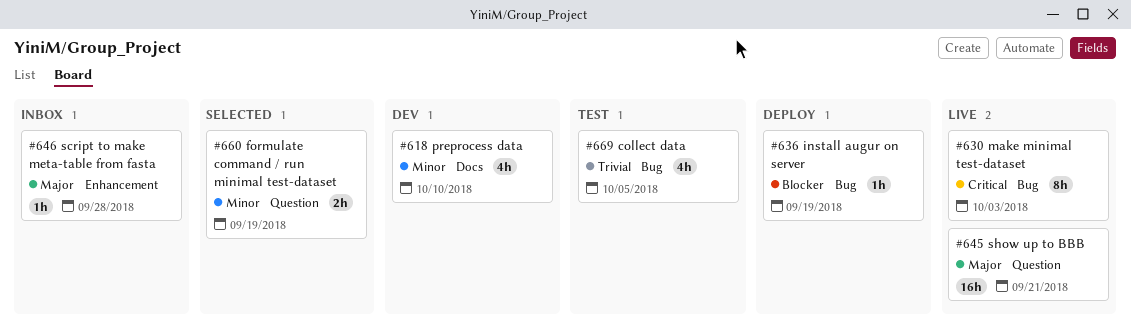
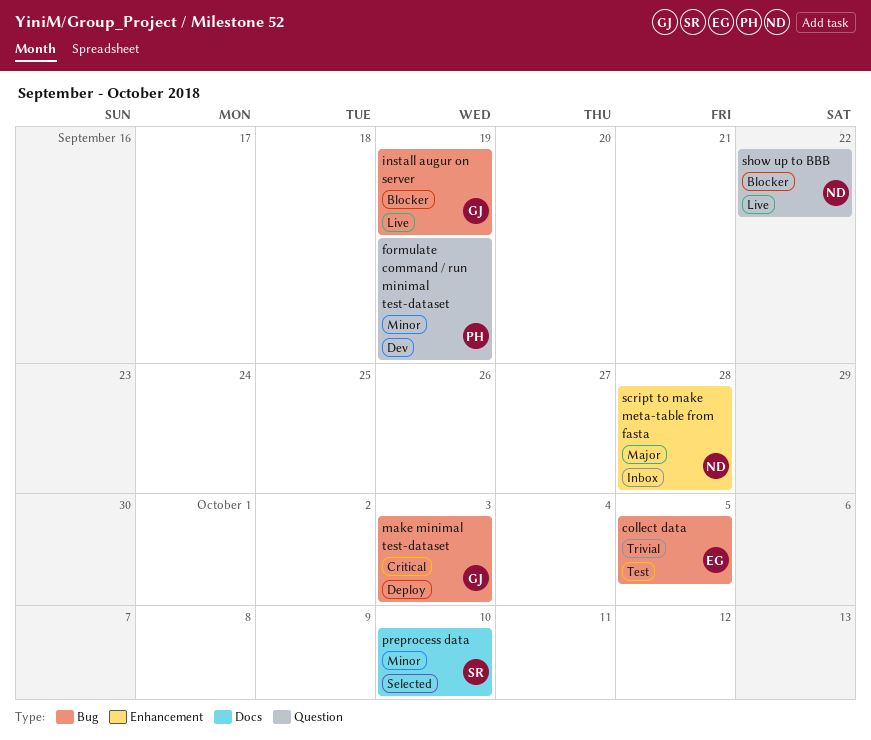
formulate command / run minimal test-dataset, status: Selected -> Dev
install augur on server, status: Deploy -> Live
make minimal test-dataset, status: Live -> Deploy
preprocess data, status: Dev -> Selected
show up to BBB, priority: Major -> Blocker
show up to BBB, due: Sep 21 -> Sep 22

